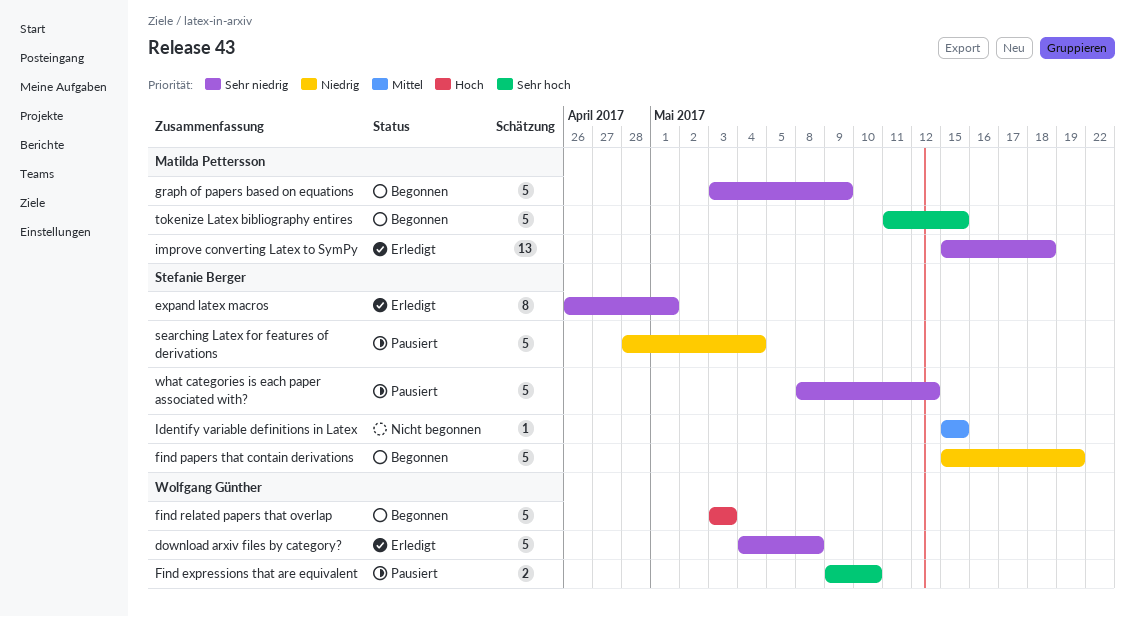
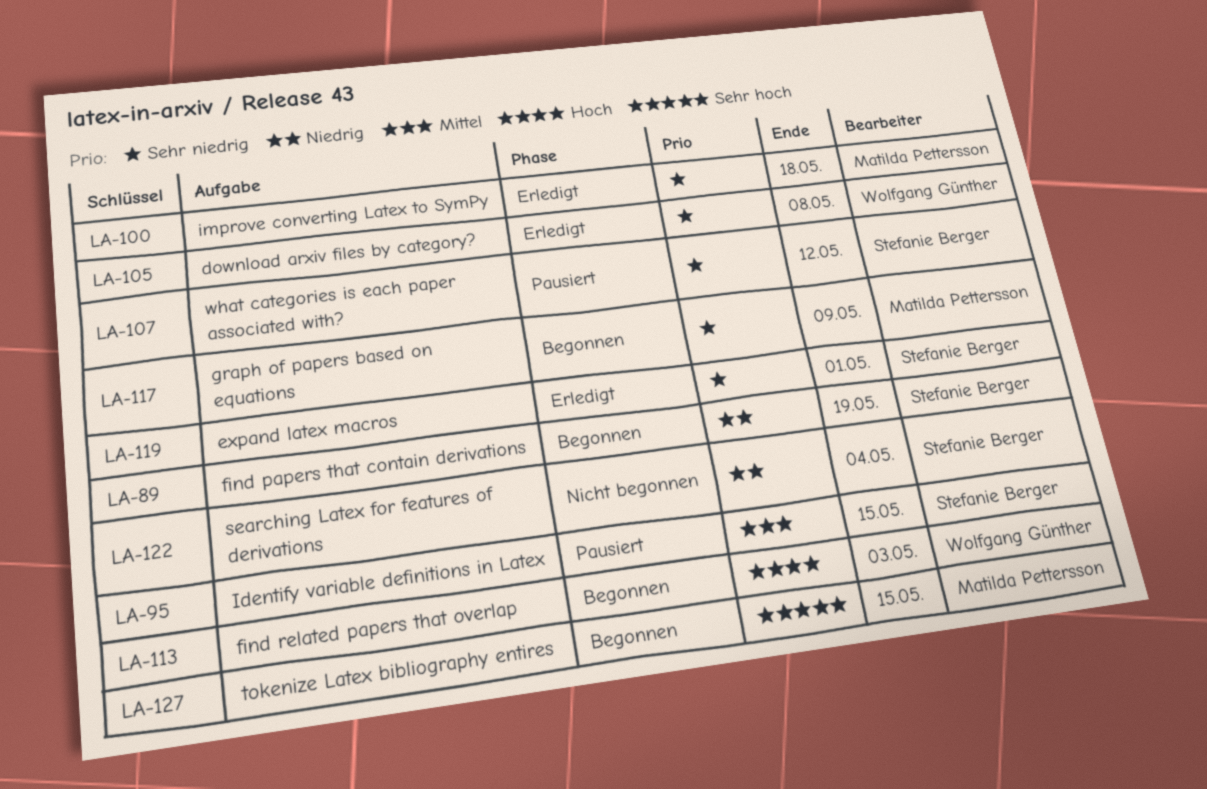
Find expressions that are equivalent: present -> none
Identify variable definitions in Latex, status: Nicht begonnen -> Pausiert
searching Latex for features of derivations, status: Pausiert -> Nicht begonnen

